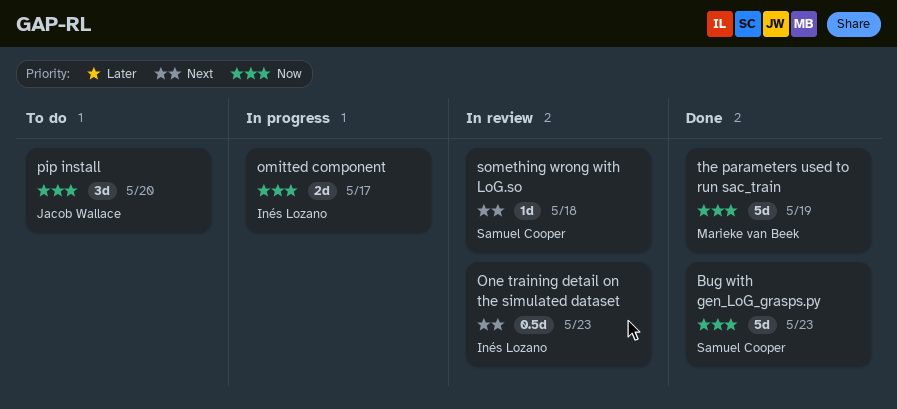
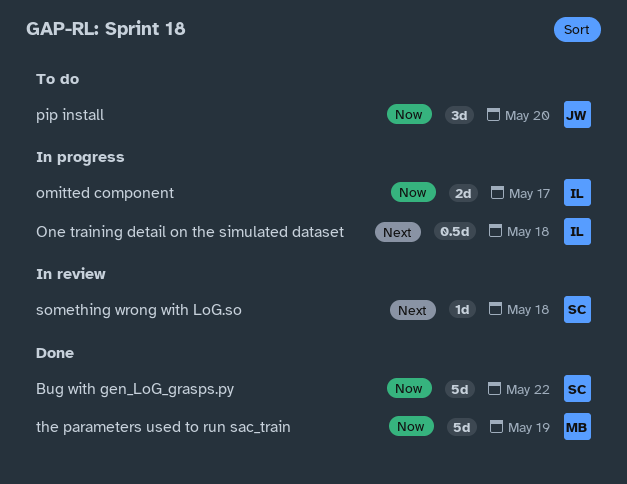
Bug with gen_LoG_grasps.py, due: May 23 -> May 22
One training detail on the simulated dataset, status: In review -> In progress
One training detail on the simulated dataset, due: May 23 -> May 18

